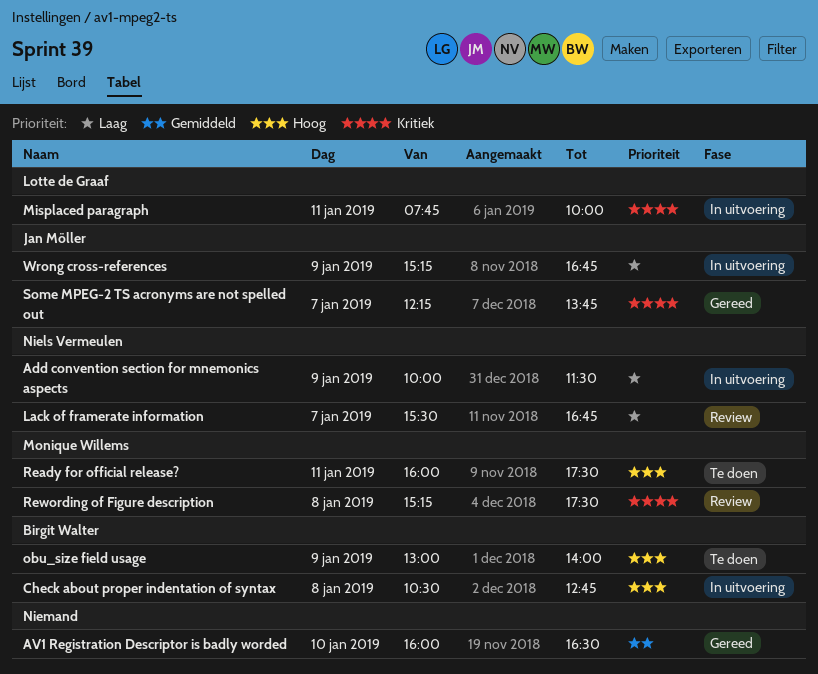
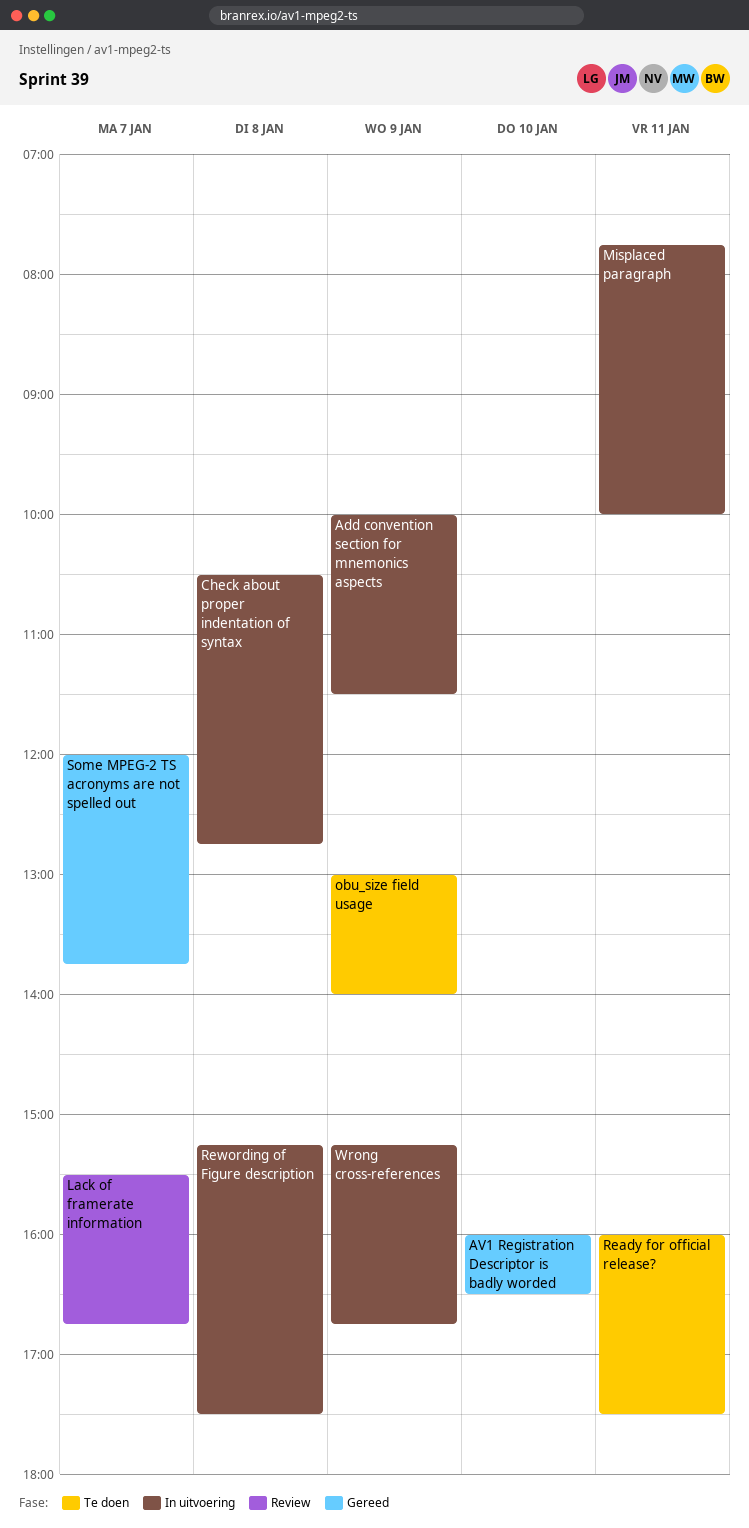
Rewording of Figure description, status: Review -> In uitvoering
Some MPEG-2 TS acronyms are not spelled out, begins: 12:15 -> 12:00

